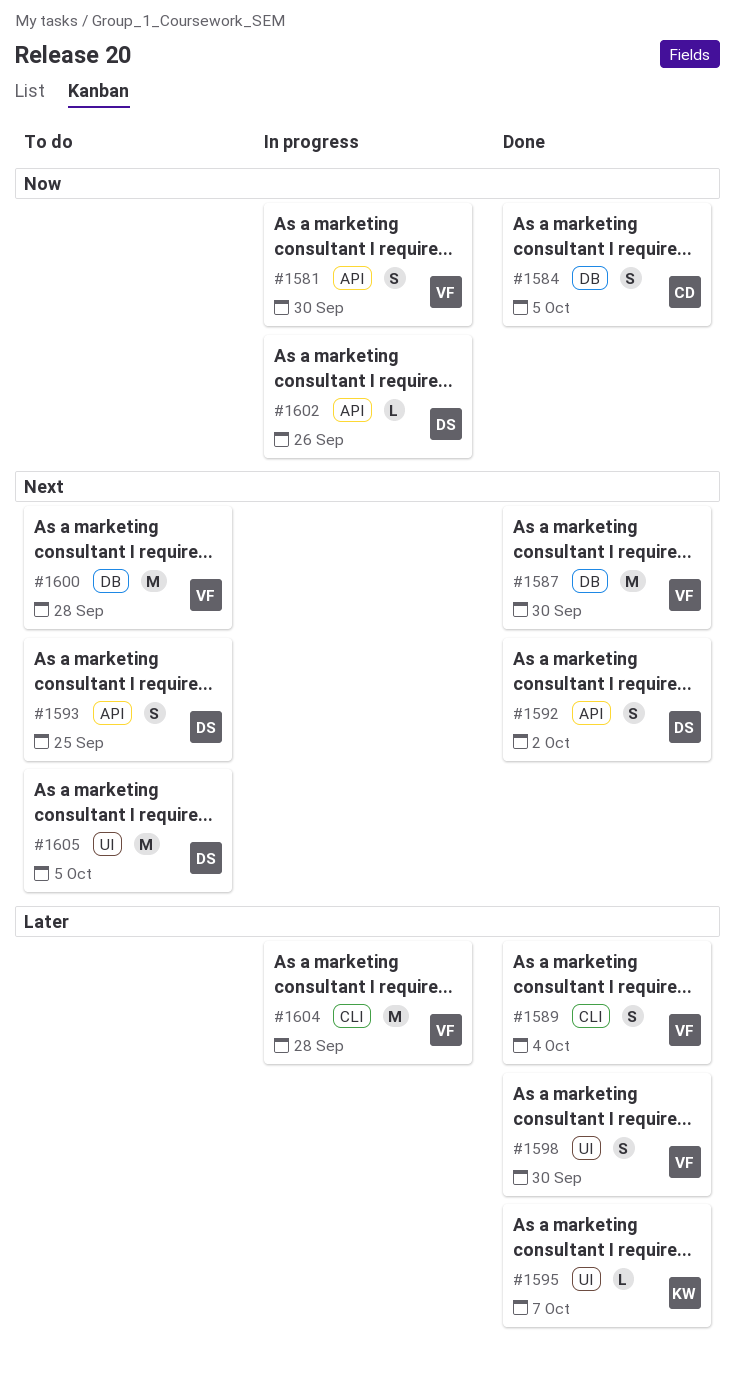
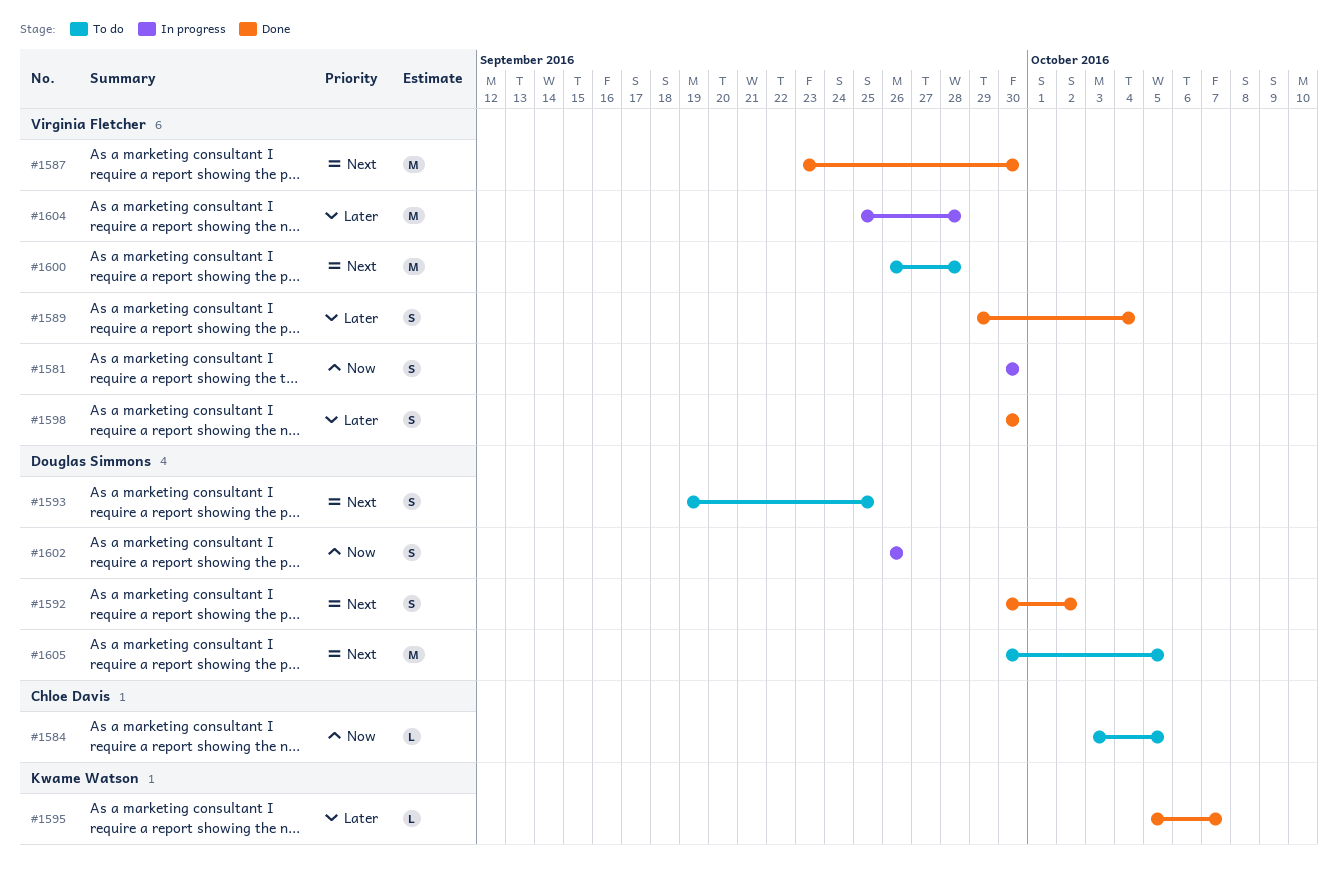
#1584, status: Done -> To do
#1584, estimate: S -> L
#1602, estimate: L -> S

